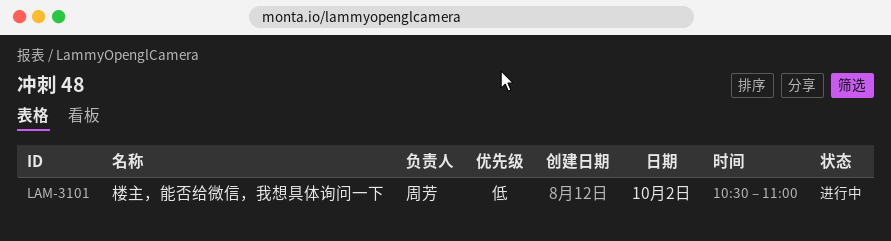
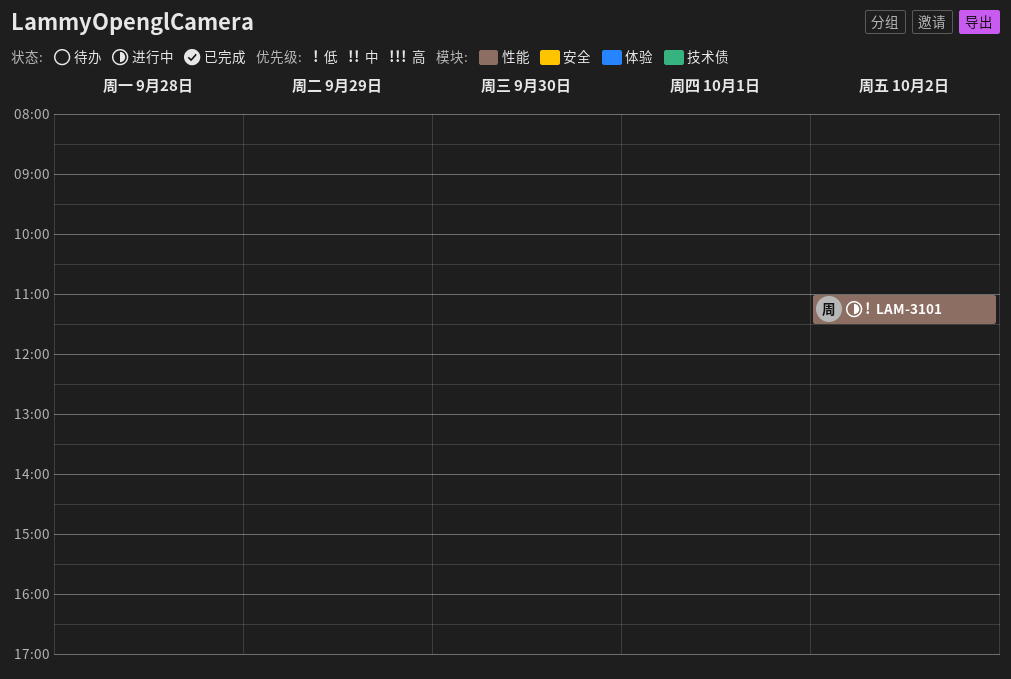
LAM-3101, begins: 10:30 -> 11:00
LAM-3101, ends: 11:00 -> 11:30

